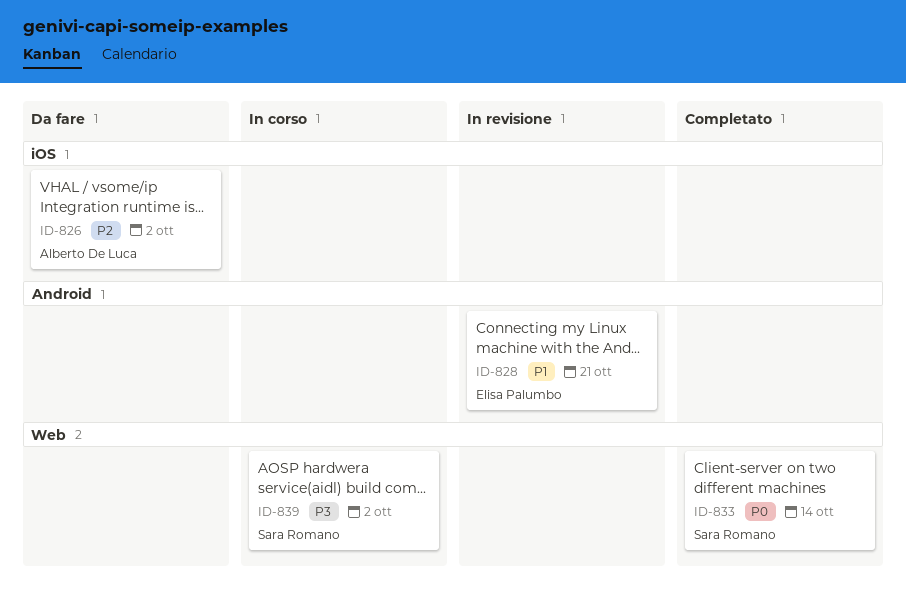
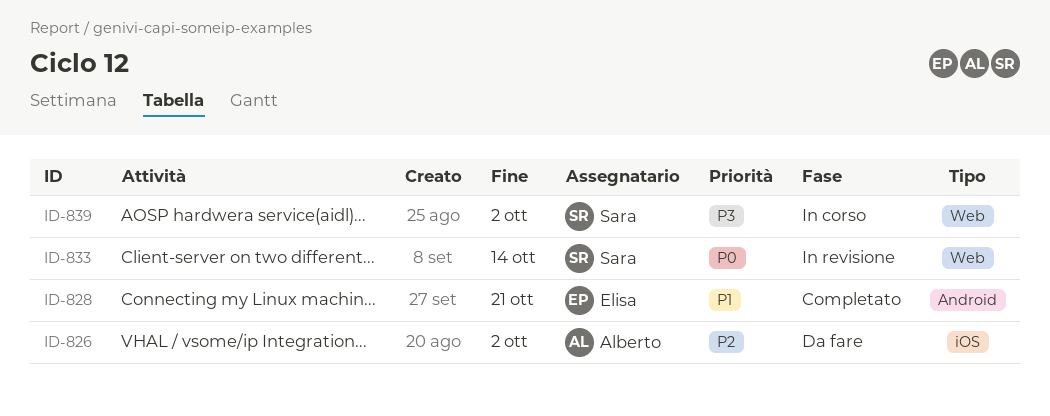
ID-828, status: In revisione -> Completato
ID-833, status: Completato -> In revisione

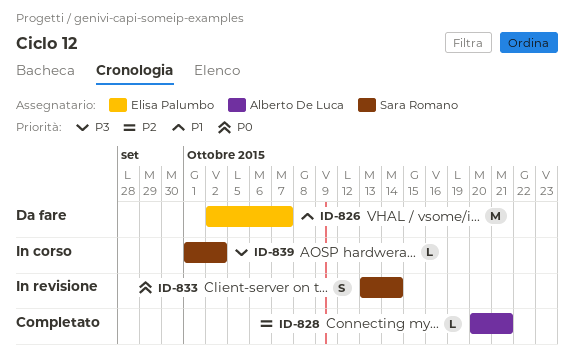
ID-826, owner: Alberto De Luca -> Elisa Palumbo
ID-826, priority: P2 -> P1
ID-826, due: Oct 2 -> Oct 7
ID-828, owner: Elisa Palumbo -> Alberto De Luca
ID-828, priority: P1 -> P2

